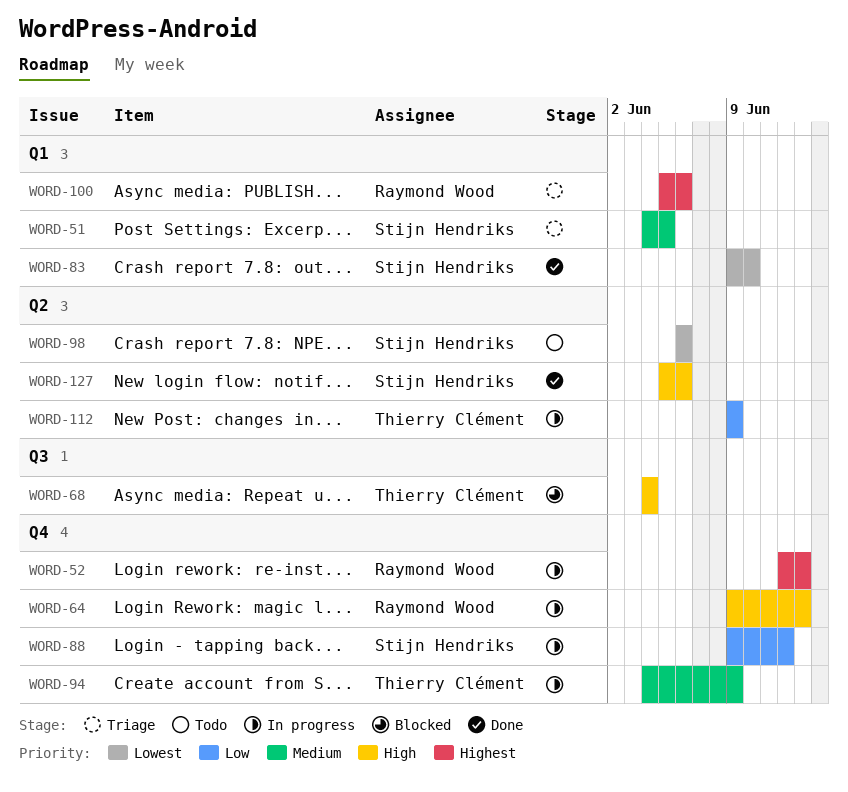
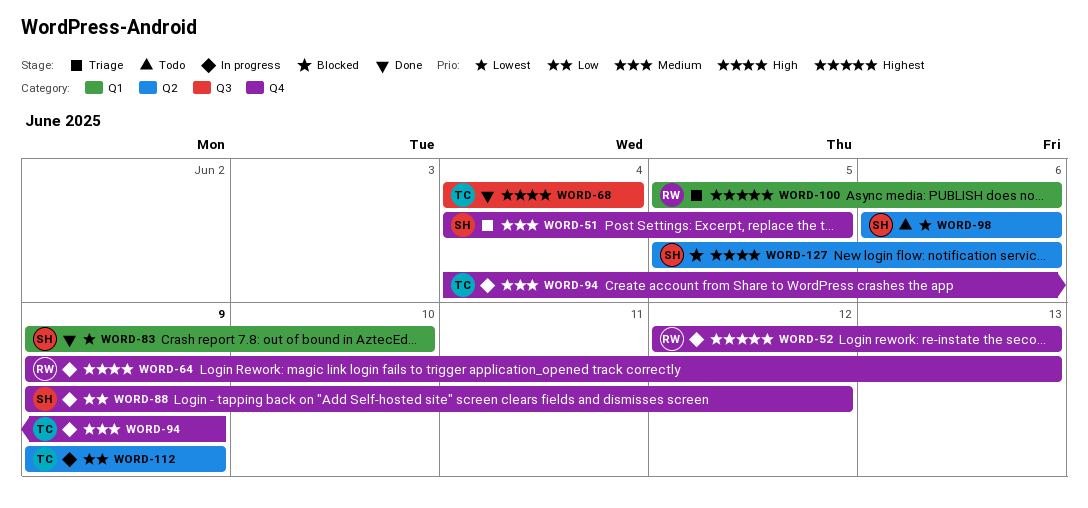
WORD-51, label: Q1 -> Q4
WORD-68, status: Blocked -> Done
WORD-127, status: Done -> Blocked

